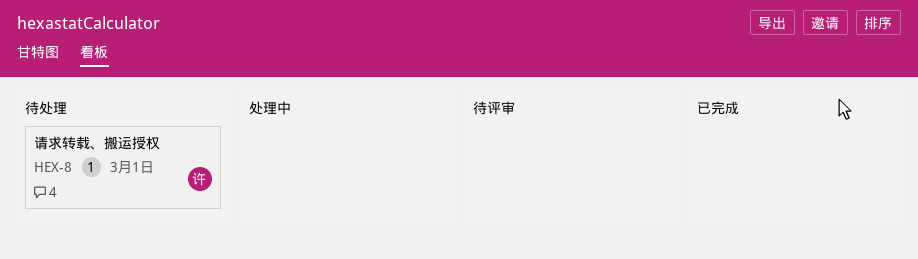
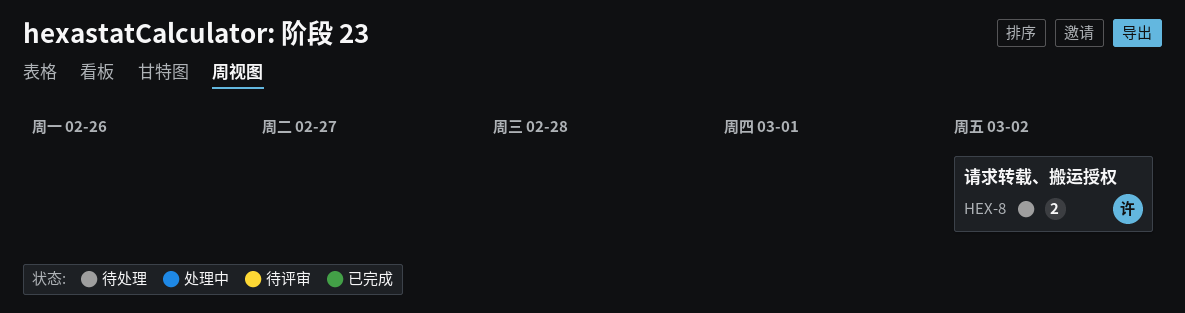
HEX-8, estimate: 1 -> 2
HEX-8, due: Mar 1 -> Mar 2

